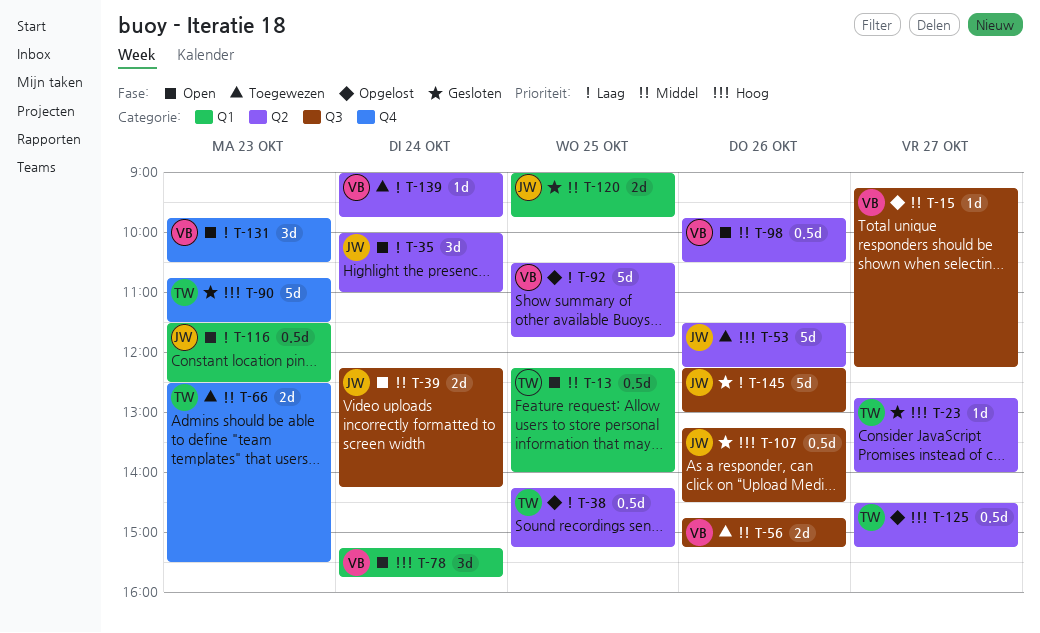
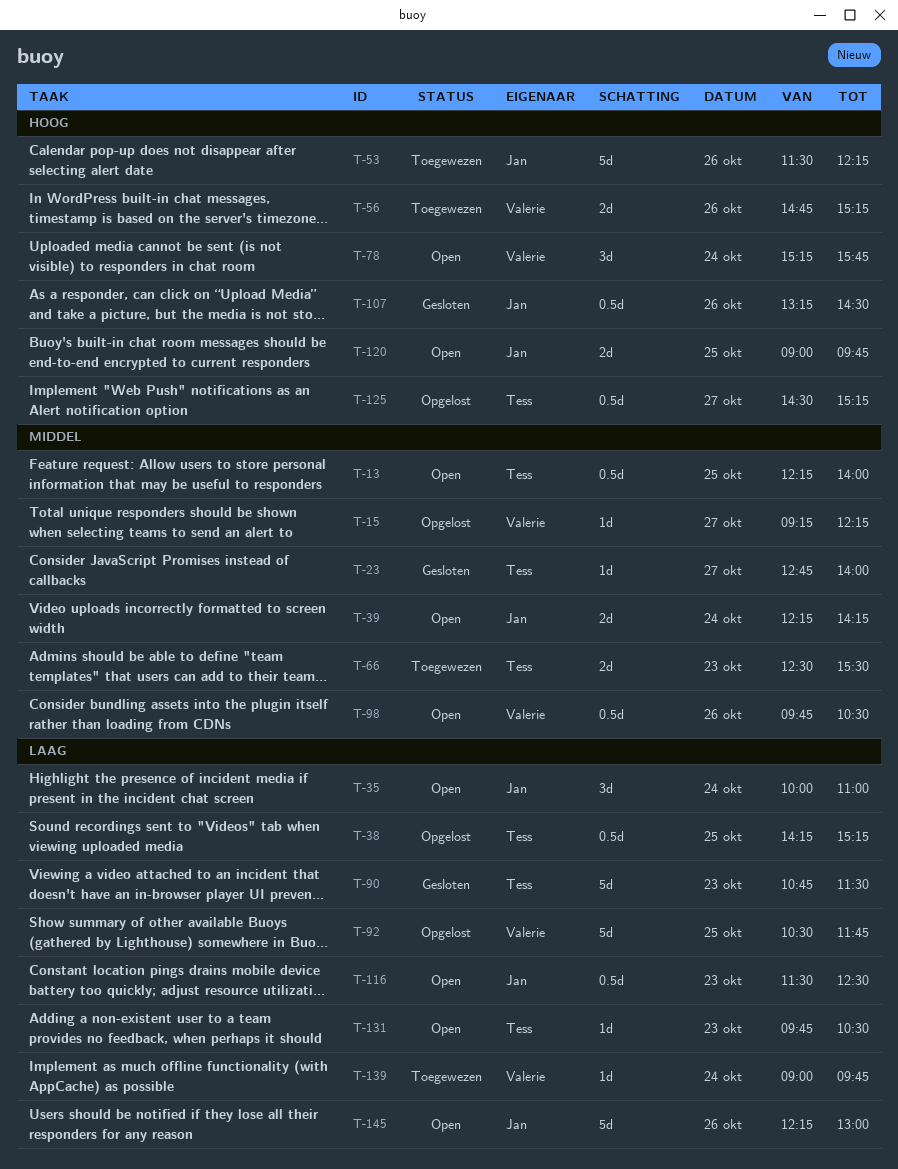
T-23, priority: Hoog -> Middel
T-56, priority: Middel -> Hoog
T-90, priority: Hoog -> Laag
T-120, status: Gesloten -> Open
T-120, priority: Middel -> Hoog
T-131, owner: Valérie -> Tess
T-131, estimate: 3d -> 1d
T-145, status: Gesloten -> Open

